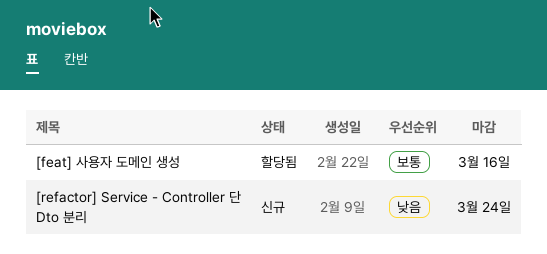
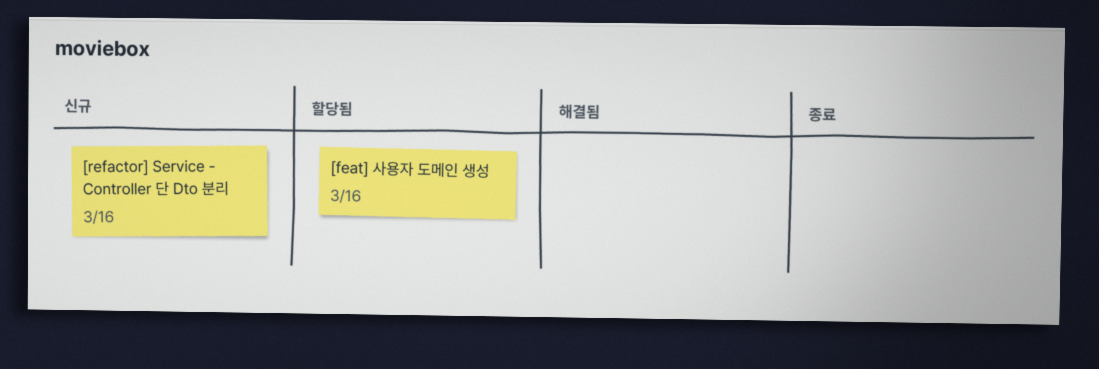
[refactor] Service - Controller 단 Dto 분리, due: Mar 24 -> Mar 16

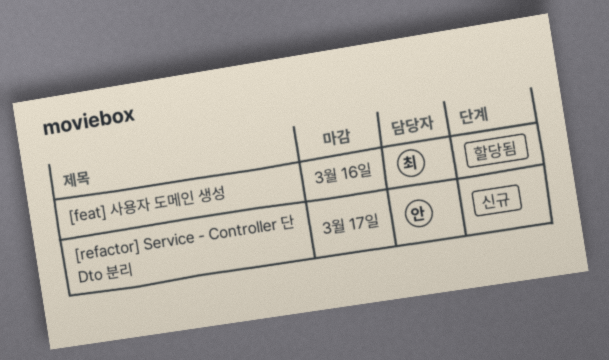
[refactor] Service - Controller 단 Dto 분리, due: Mar 16 -> Mar 17

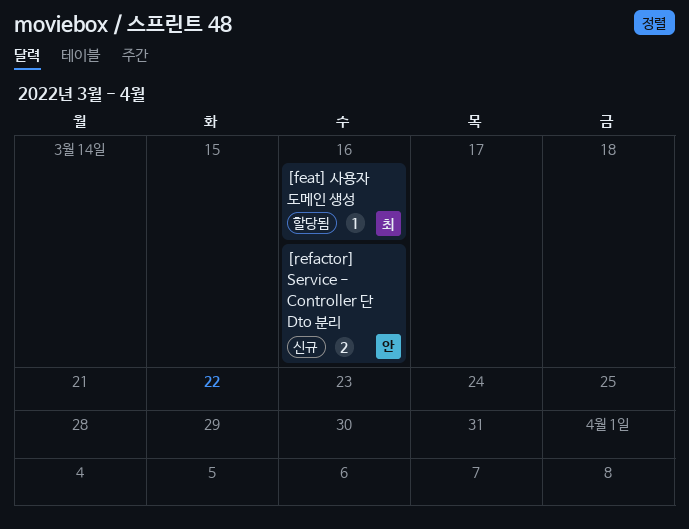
[refactor] Service - Controller 단 Dto 분리, due: Mar 17 -> Mar 16

